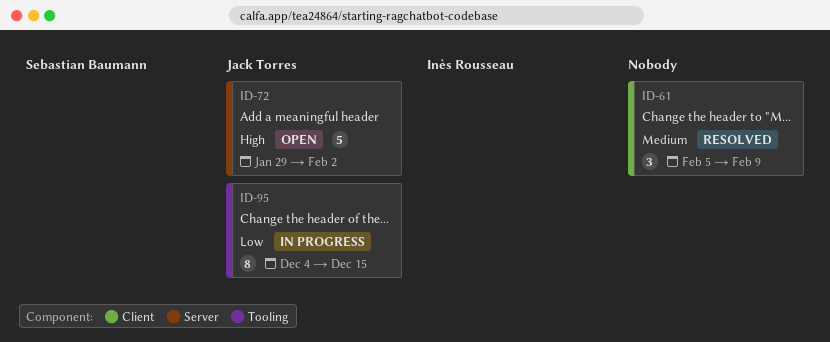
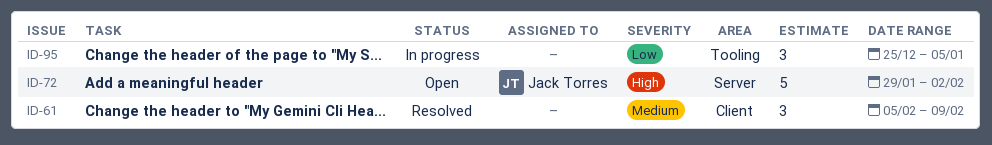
ID-95, owner: Jack Torres -> none
ID-95, estimate: 8 -> 3
ID-95, start: Dec 4 -> Dec 25
ID-95, due: Dec 15 -> Jan 5

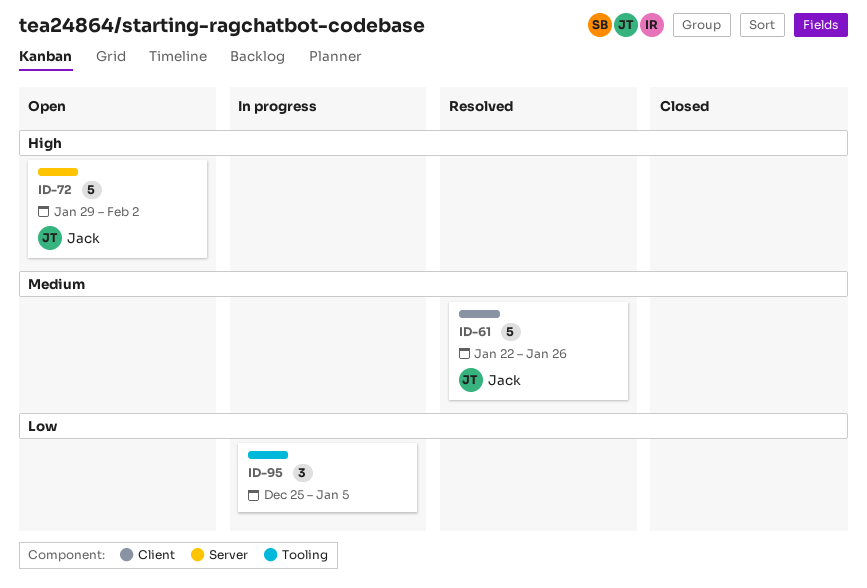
ID-61, owner: none -> Jack Torres
ID-61, estimate: 3 -> 5
ID-61, start: Feb 5 -> Jan 22
ID-61, due: Feb 9 -> Jan 26

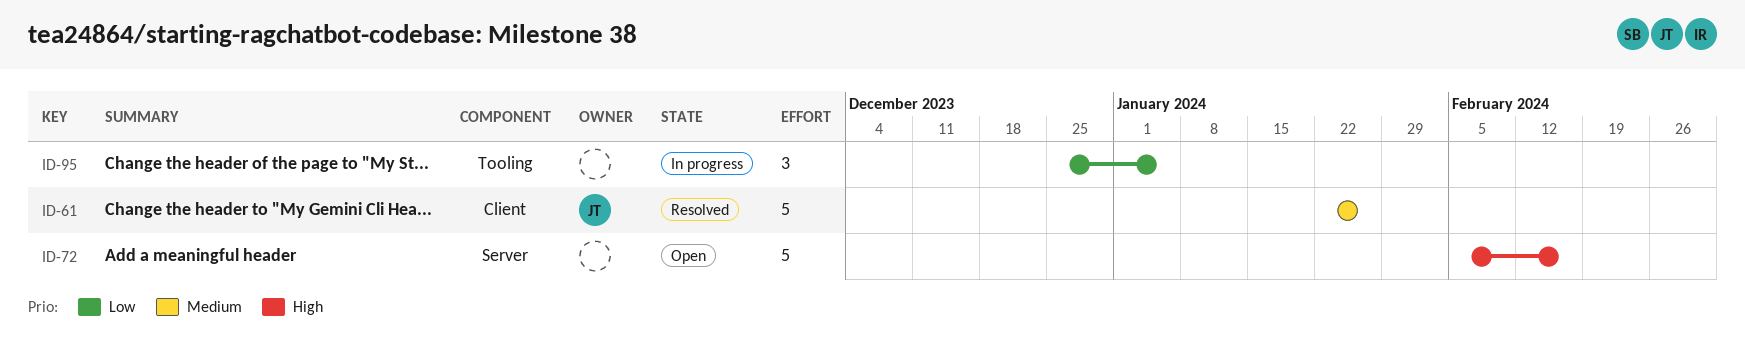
ID-72, owner: Jack -> none
ID-72, start: Jan 29 -> Feb 5
ID-72, due: Feb 2 -> Feb 16

